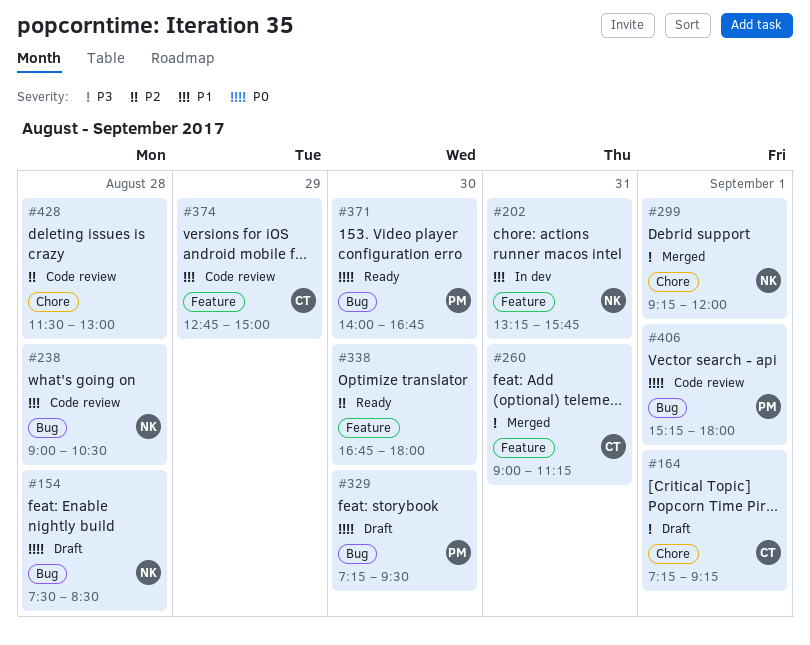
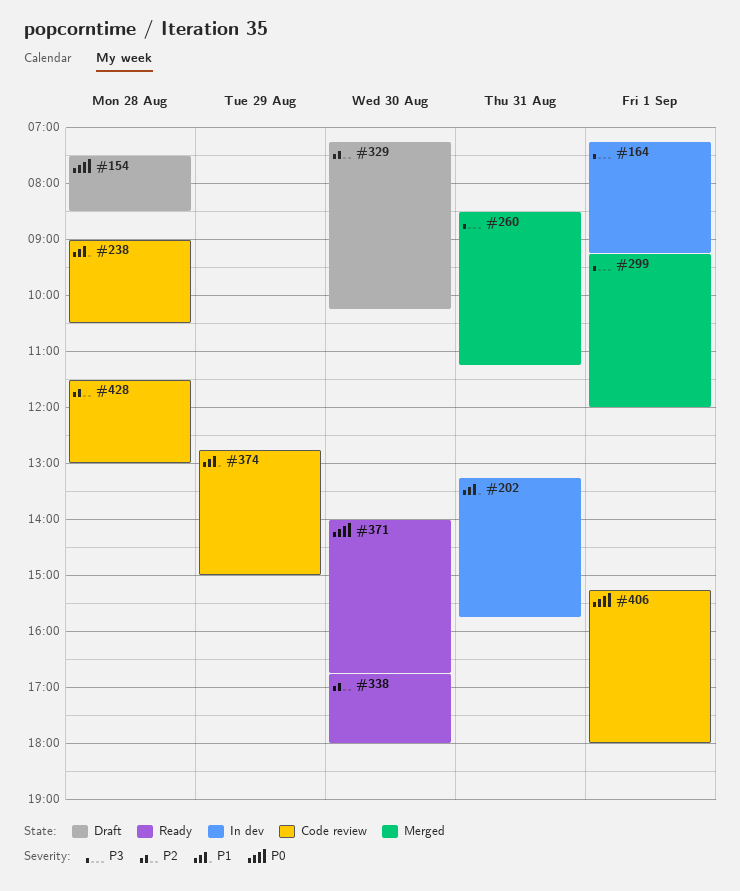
#164, status: Draft -> In dev
#260, begins: 09:00 -> 08:30
#329, priority: P0 -> P2
#329, ends: 09:30 -> 10:15

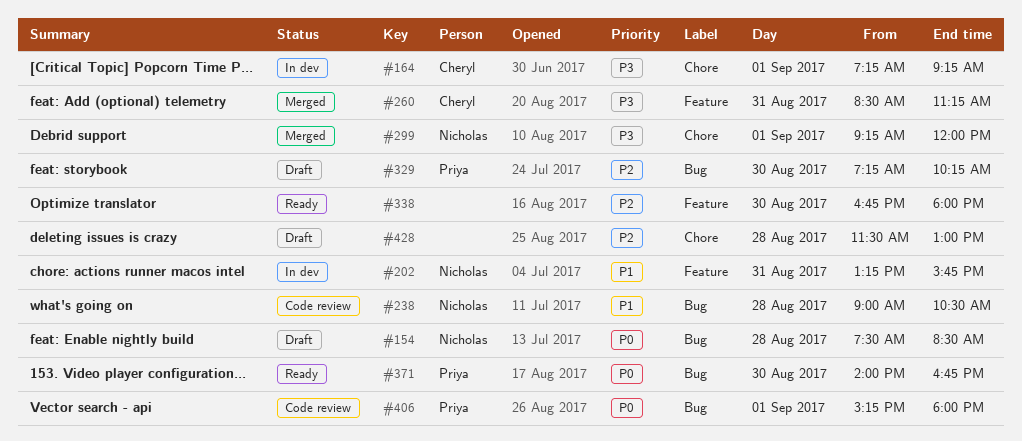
#374: present -> none
#428, status: Code review -> Draft

